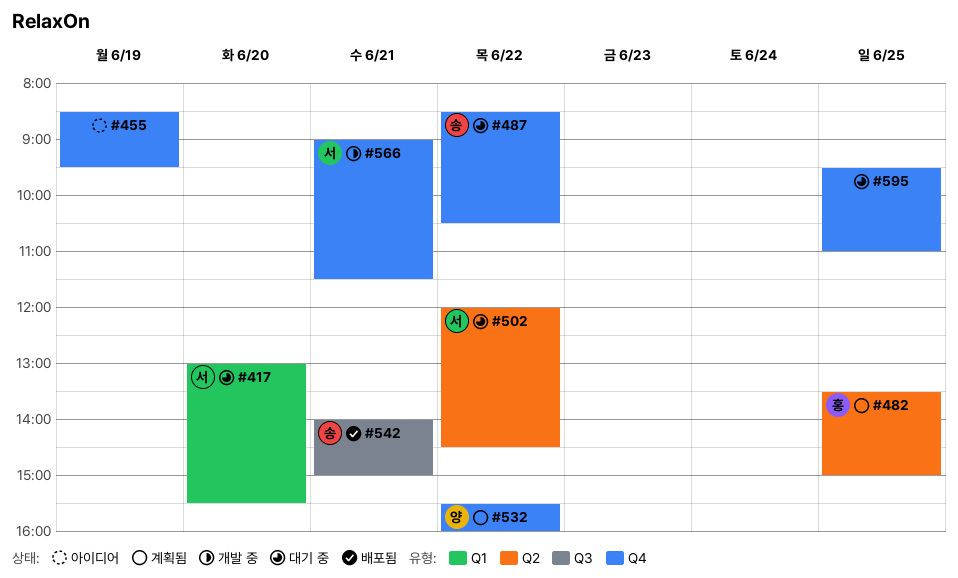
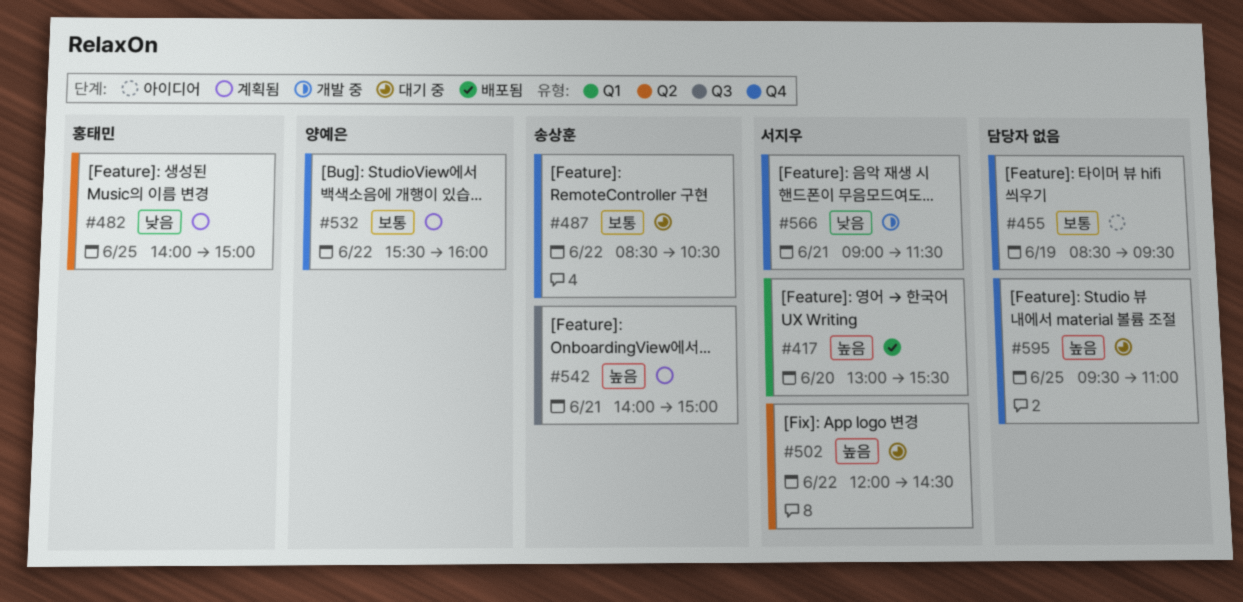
#417, status: 대기 중 -> 배포됨
#482, begins: 13:30 -> 14:00
#542, status: 배포됨 -> 계획됨

